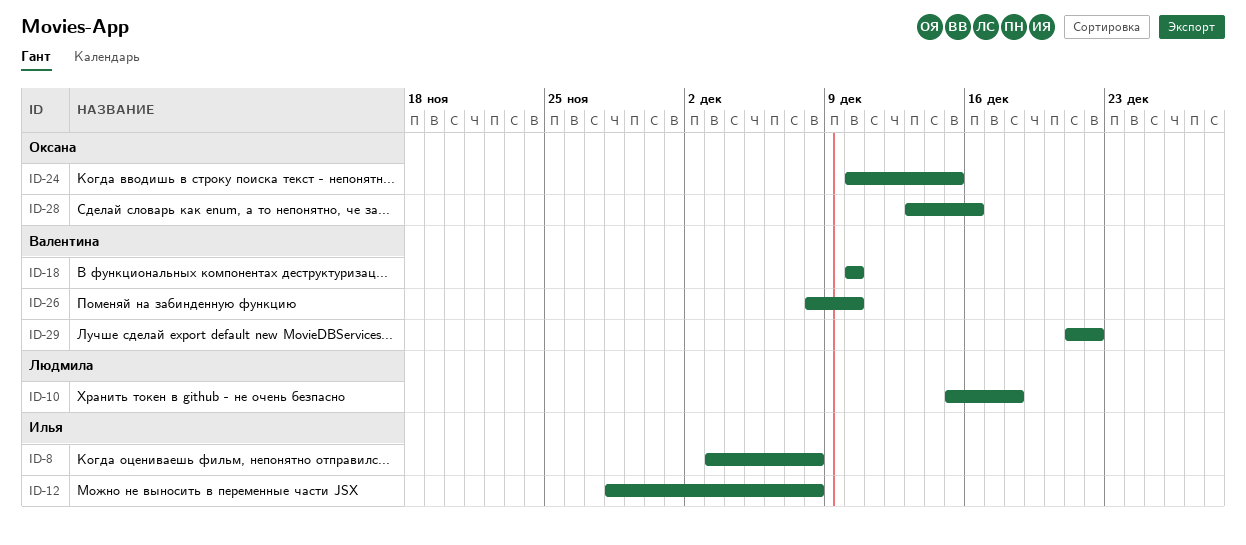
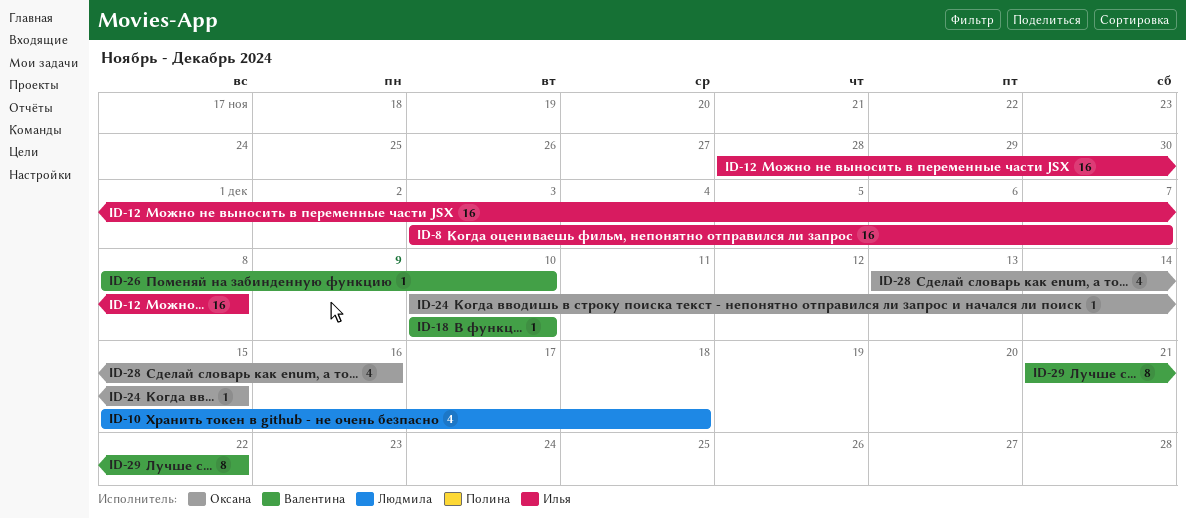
ID-8, due: Dec 8 -> Dec 7

